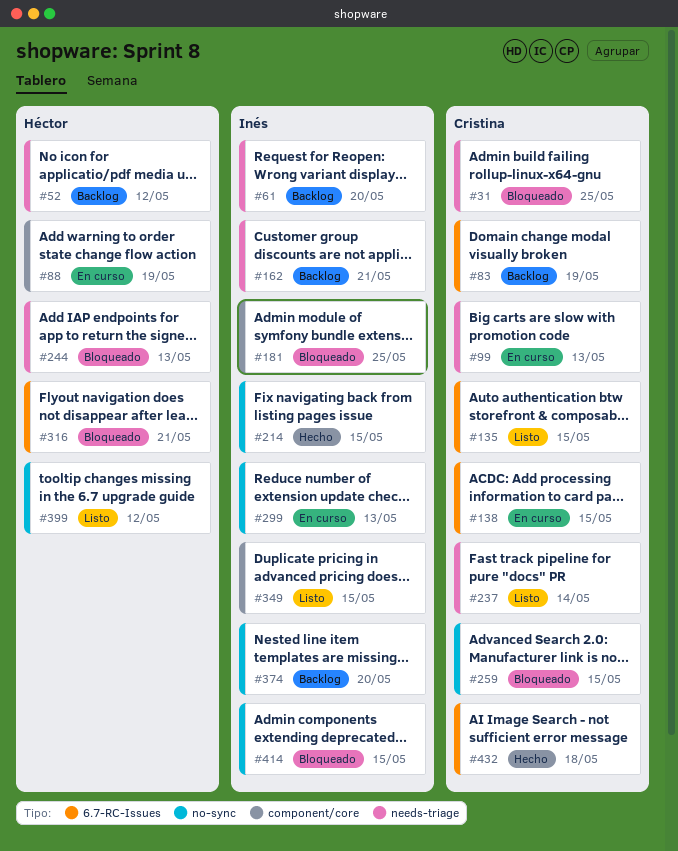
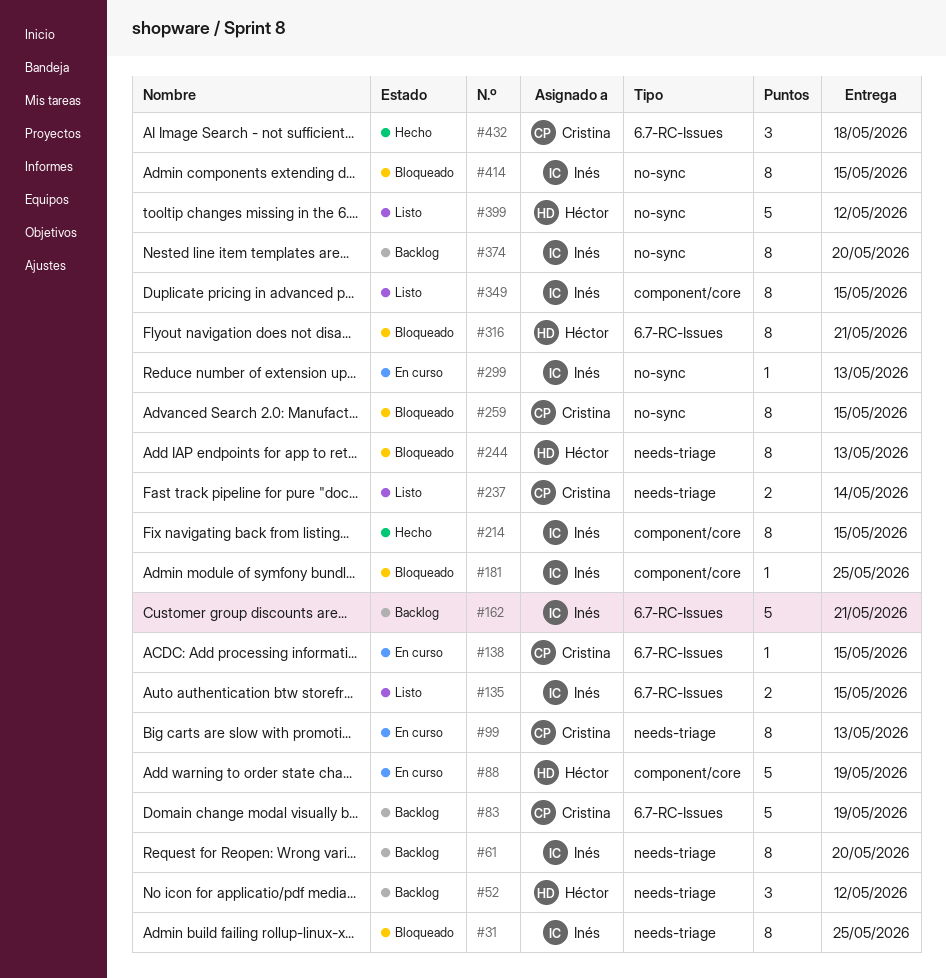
#31, owner: Cristina -> Inés
#135, owner: Cristina -> Inés
#162, label: needs-triage -> 6.7-RC-Issues
#214, label: no-sync -> component/core

